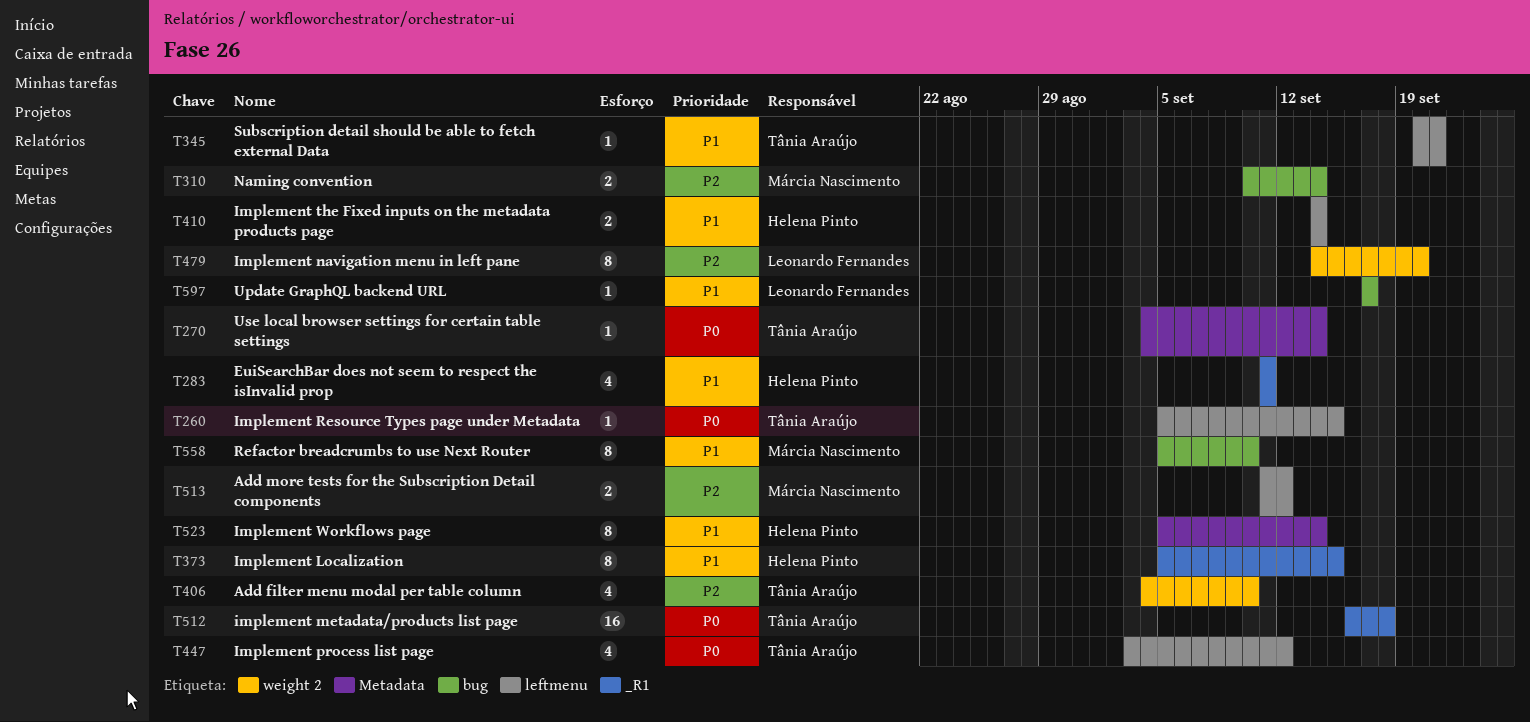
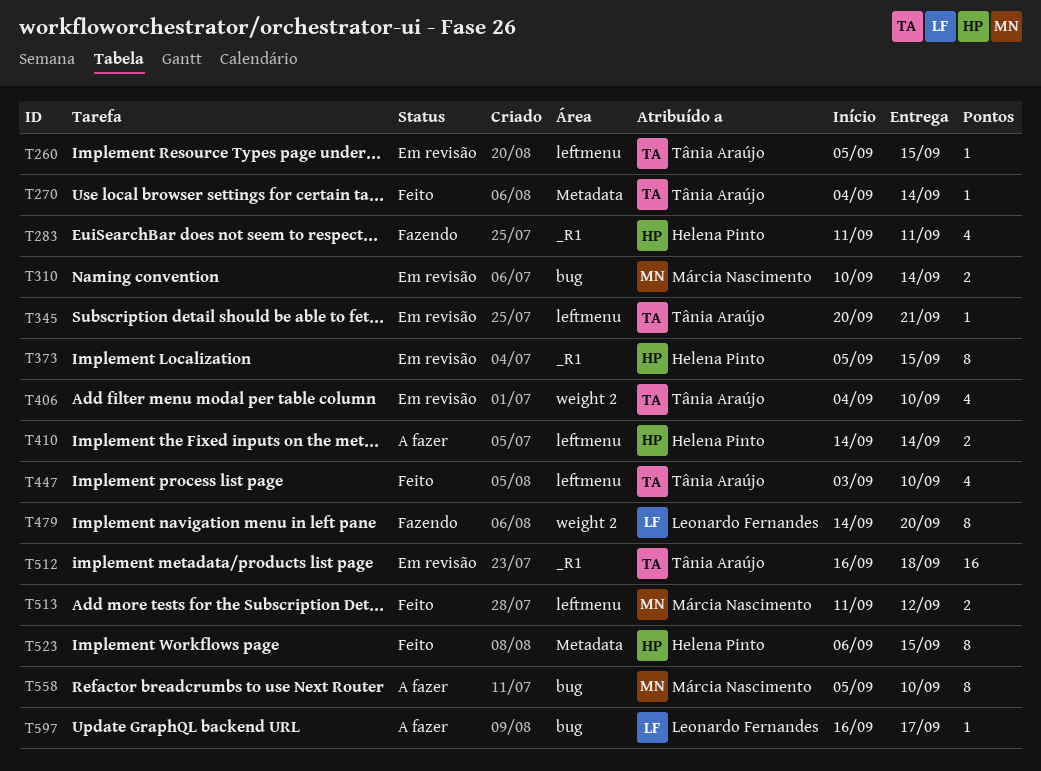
T447, due: Sep 12 -> Sep 10
T523, start: Sep 5 -> Sep 6
T523, due: Sep 14 -> Sep 15
T597, start: Sep 17 -> Sep 16

